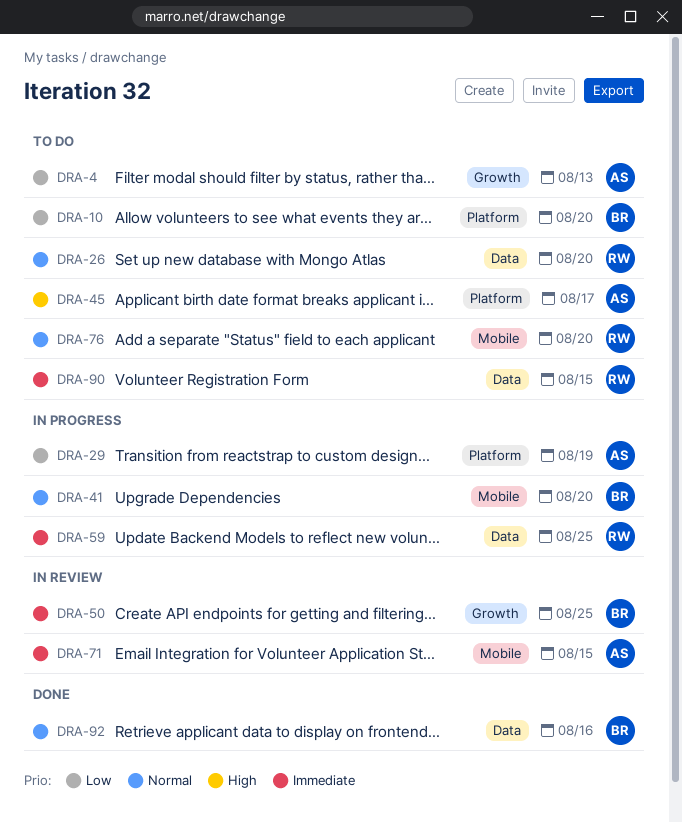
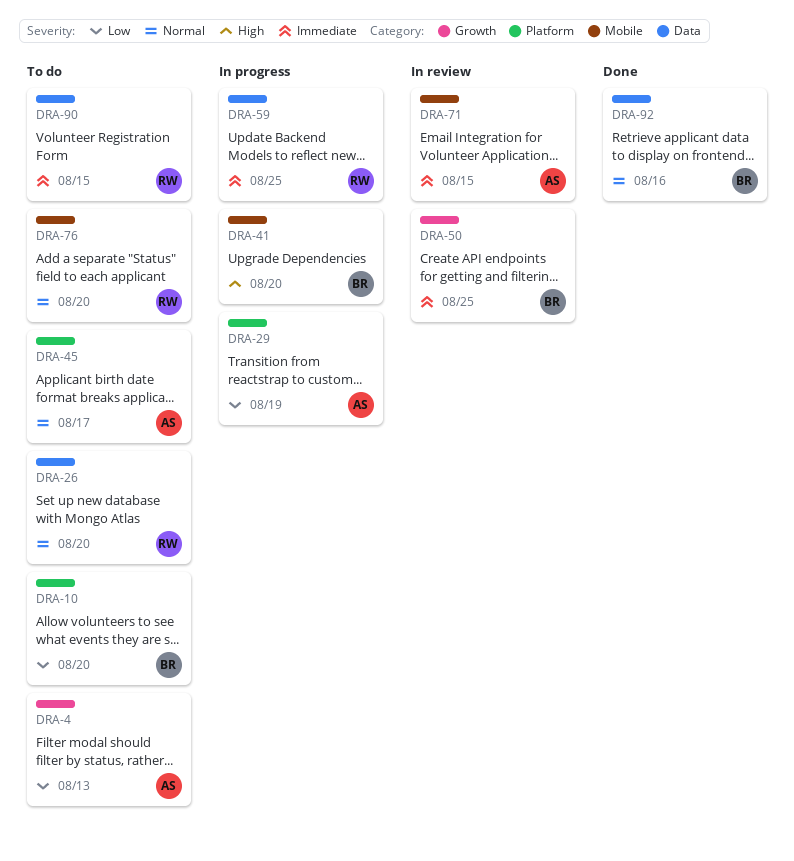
DRA-41, priority: Normal -> High
DRA-45, priority: High -> Normal

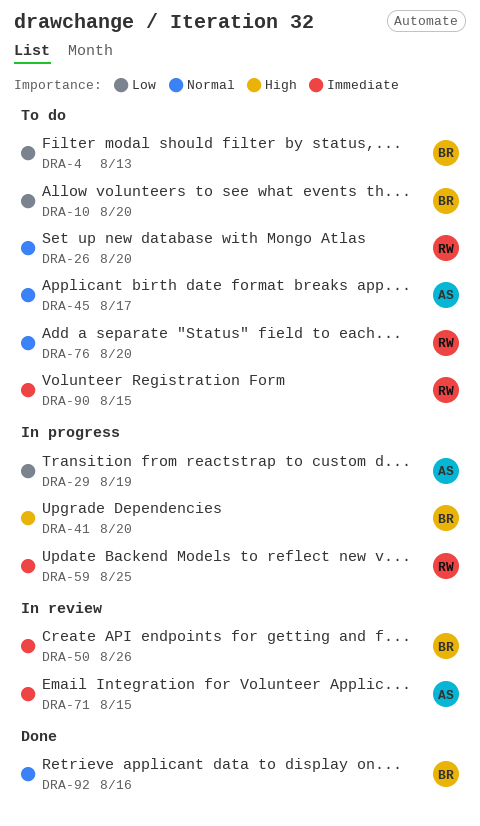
DRA-4, owner: AS -> BR
DRA-50, due: Aug 25 -> Aug 26

